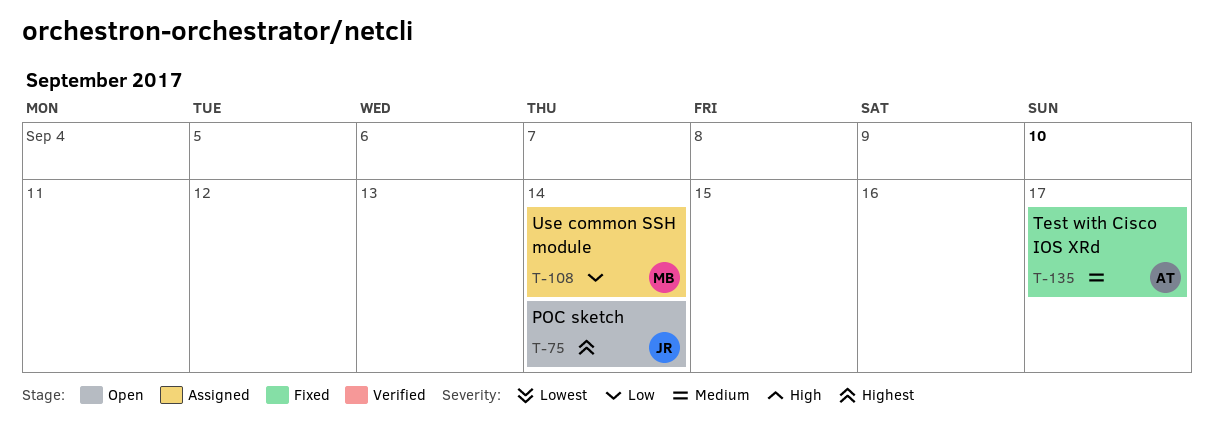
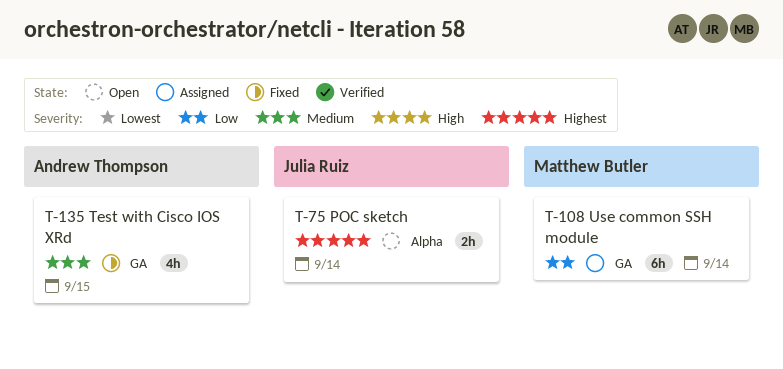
T-135, due: Sep 17 -> Sep 15

